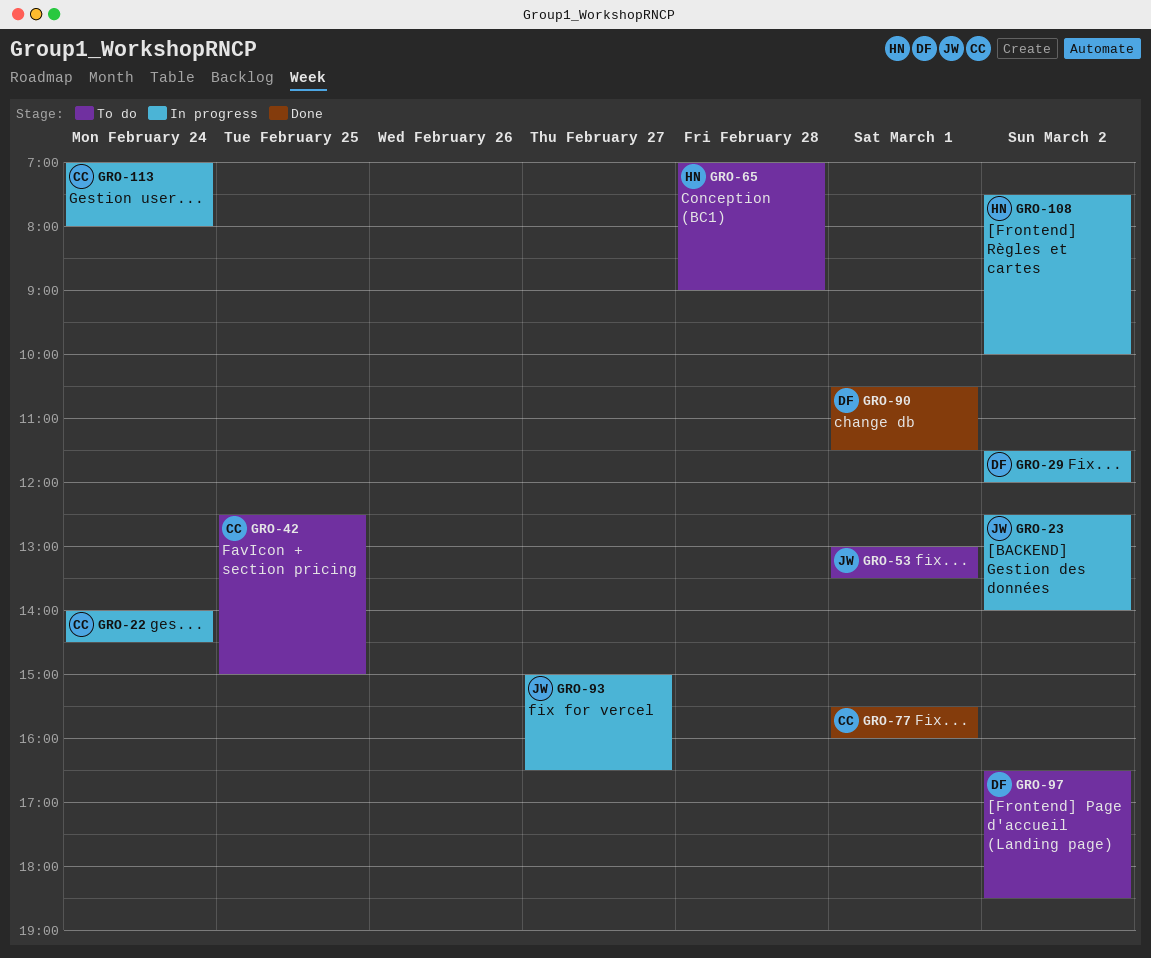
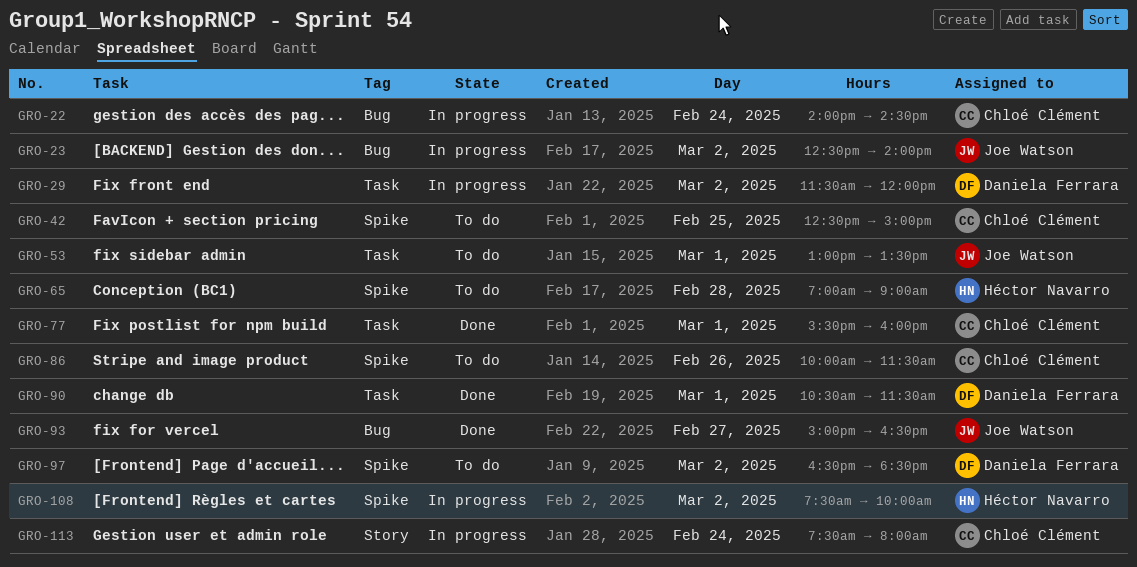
GRO-86: none -> present
GRO-93, status: In progress -> Done
GRO-113, begins: 07:00 -> 07:30

